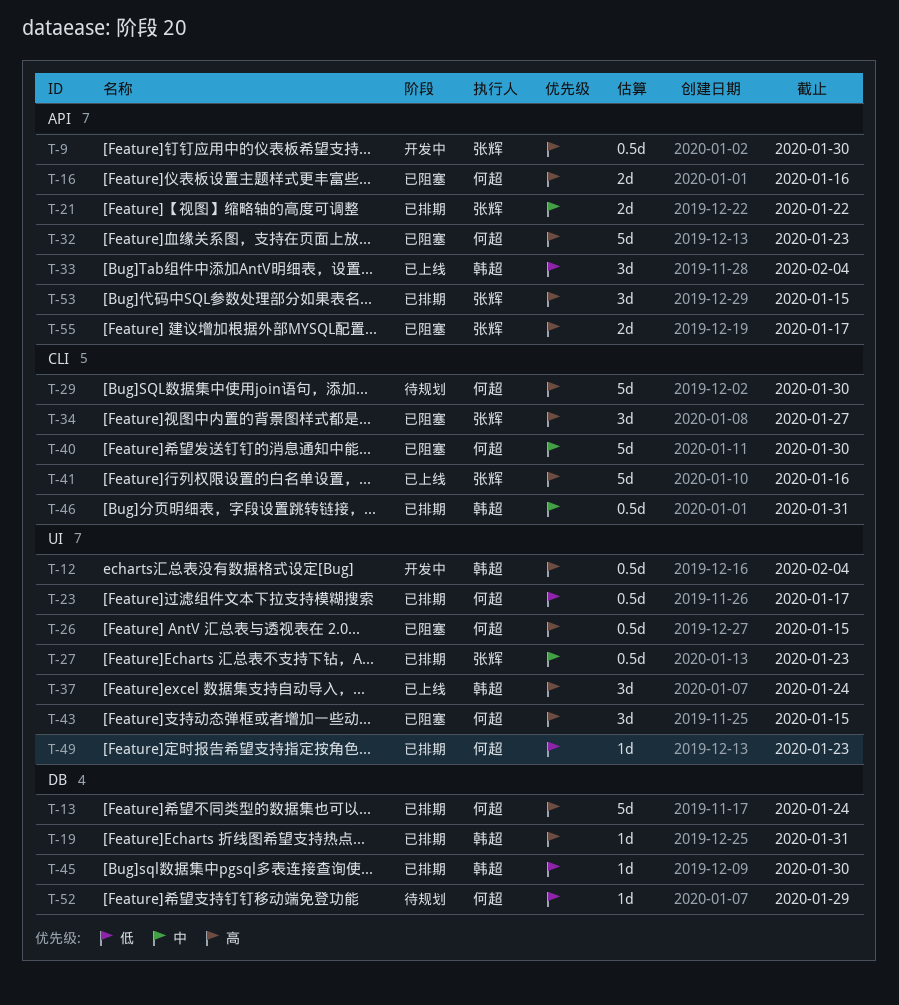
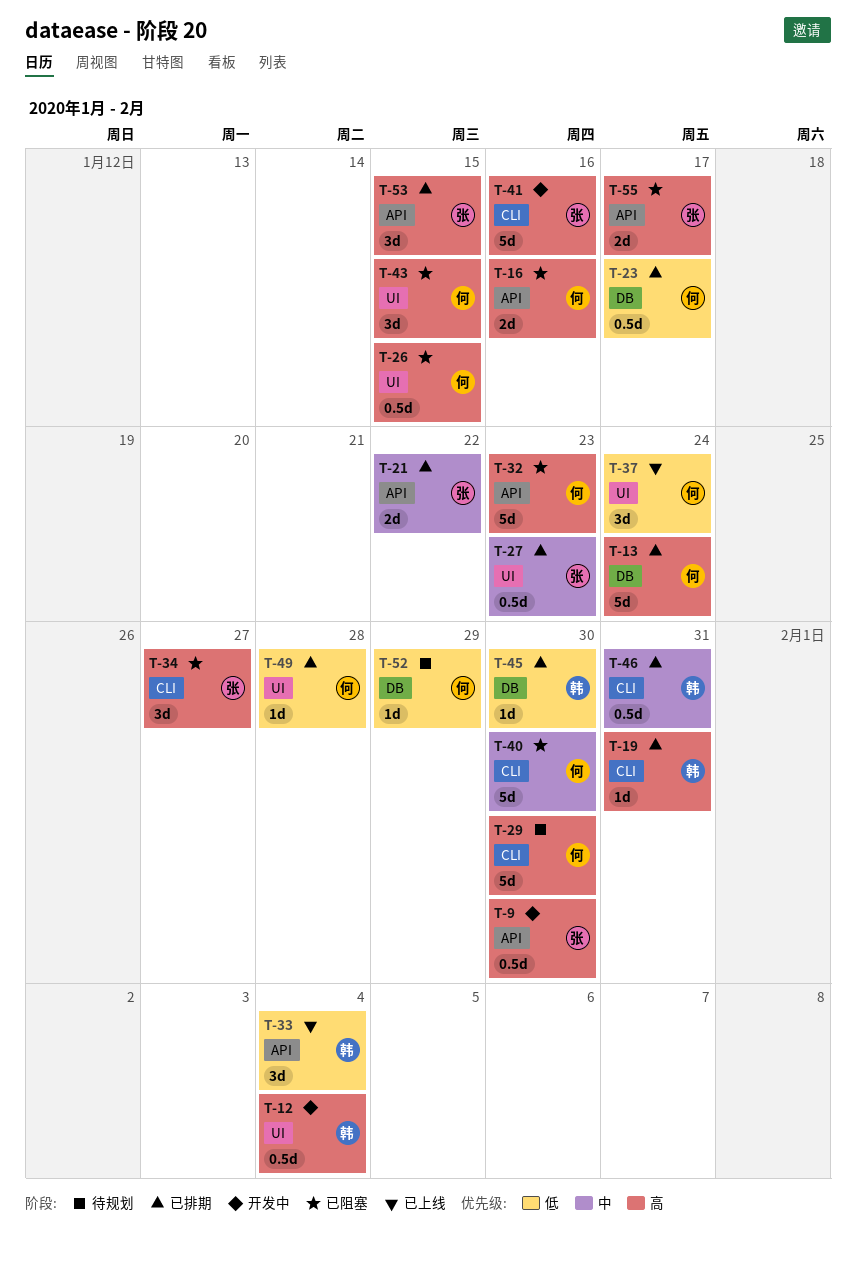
T-19, label: DB -> CLI
T-23, label: UI -> DB
T-37, owner: 韩超 -> 何超
T-37, priority: 高 -> 低
T-41, status: 已上线 -> 开发中
T-49, due: Jan 23 -> Jan 28

